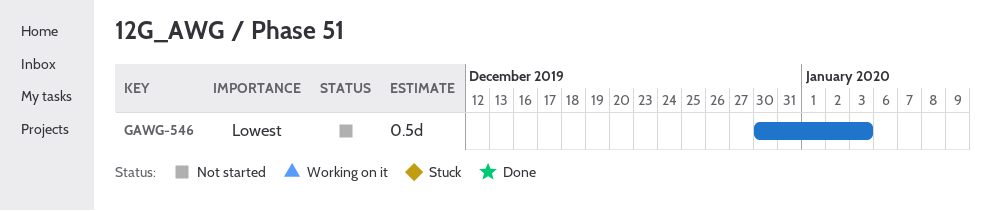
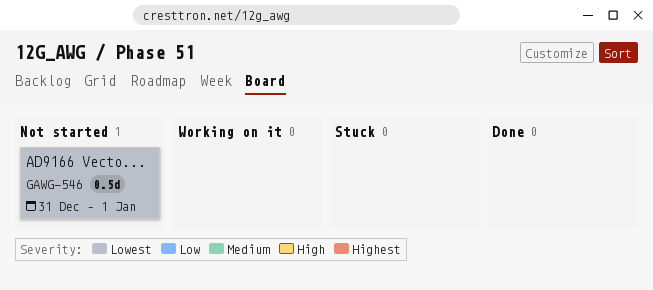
GAWG-546, start: Dec 30 -> Dec 31
GAWG-546, due: Jan 3 -> Jan 1

